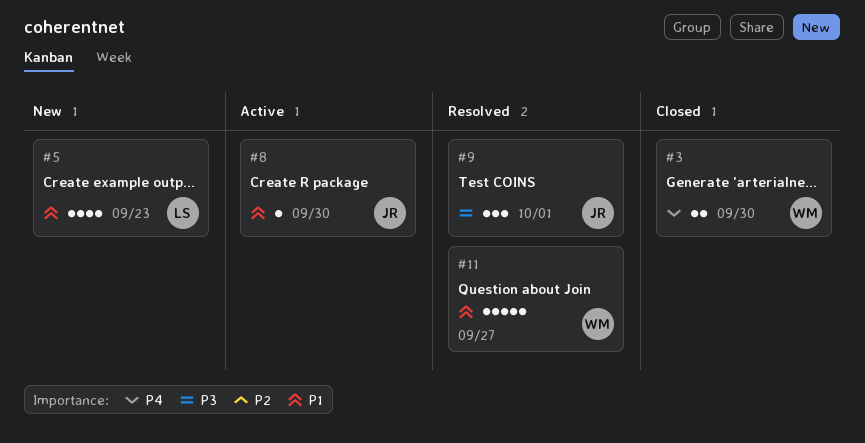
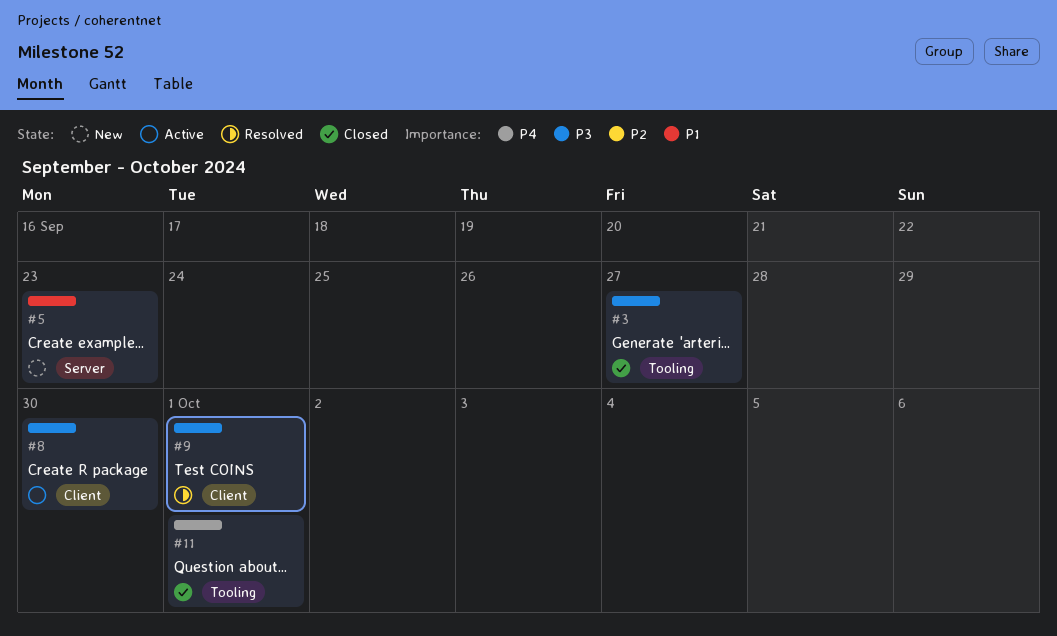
#3, priority: P4 -> P3
#3, due: Sep 30 -> Sep 27
#8, priority: P1 -> P3
#11, status: Resolved -> Closed
#11, priority: P1 -> P4
#11, due: Sep 27 -> Oct 1

